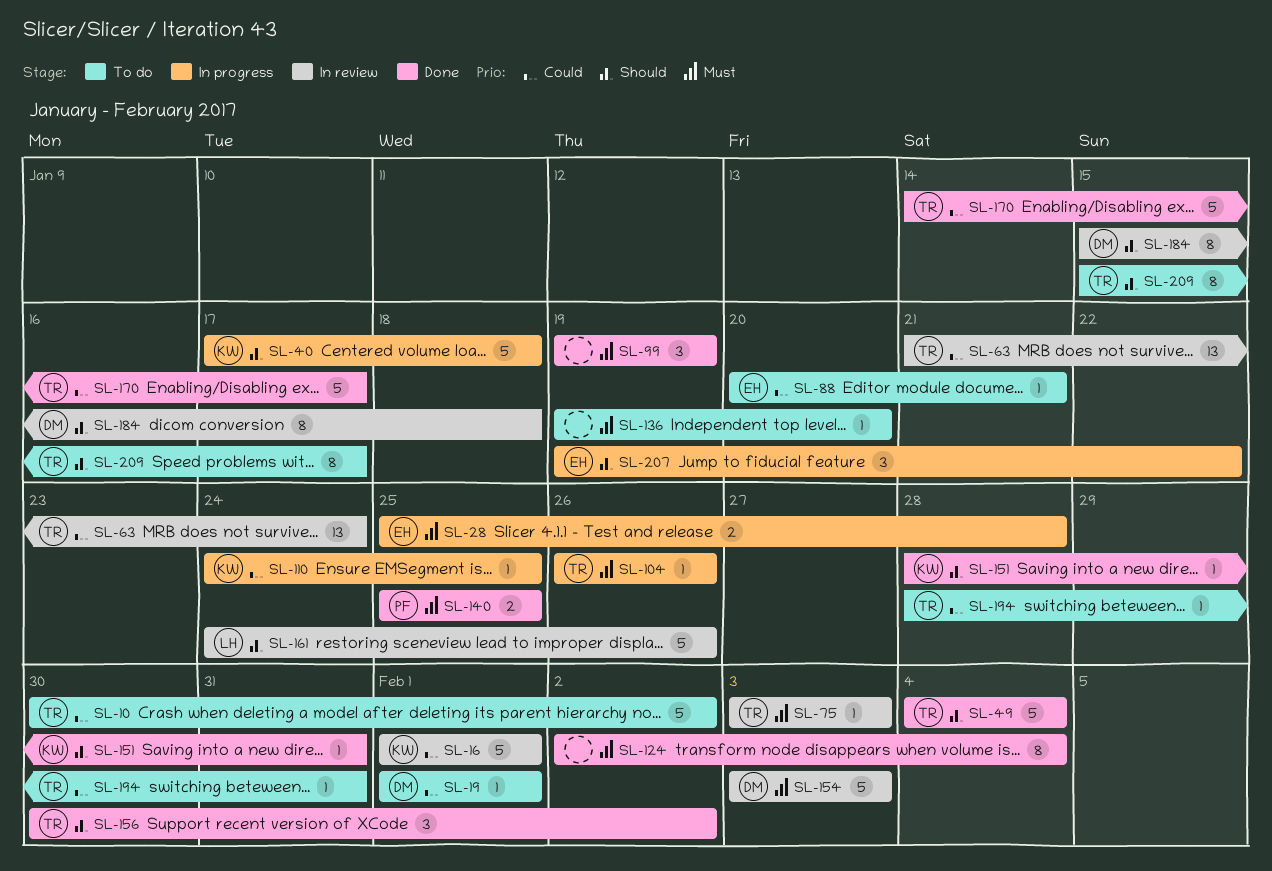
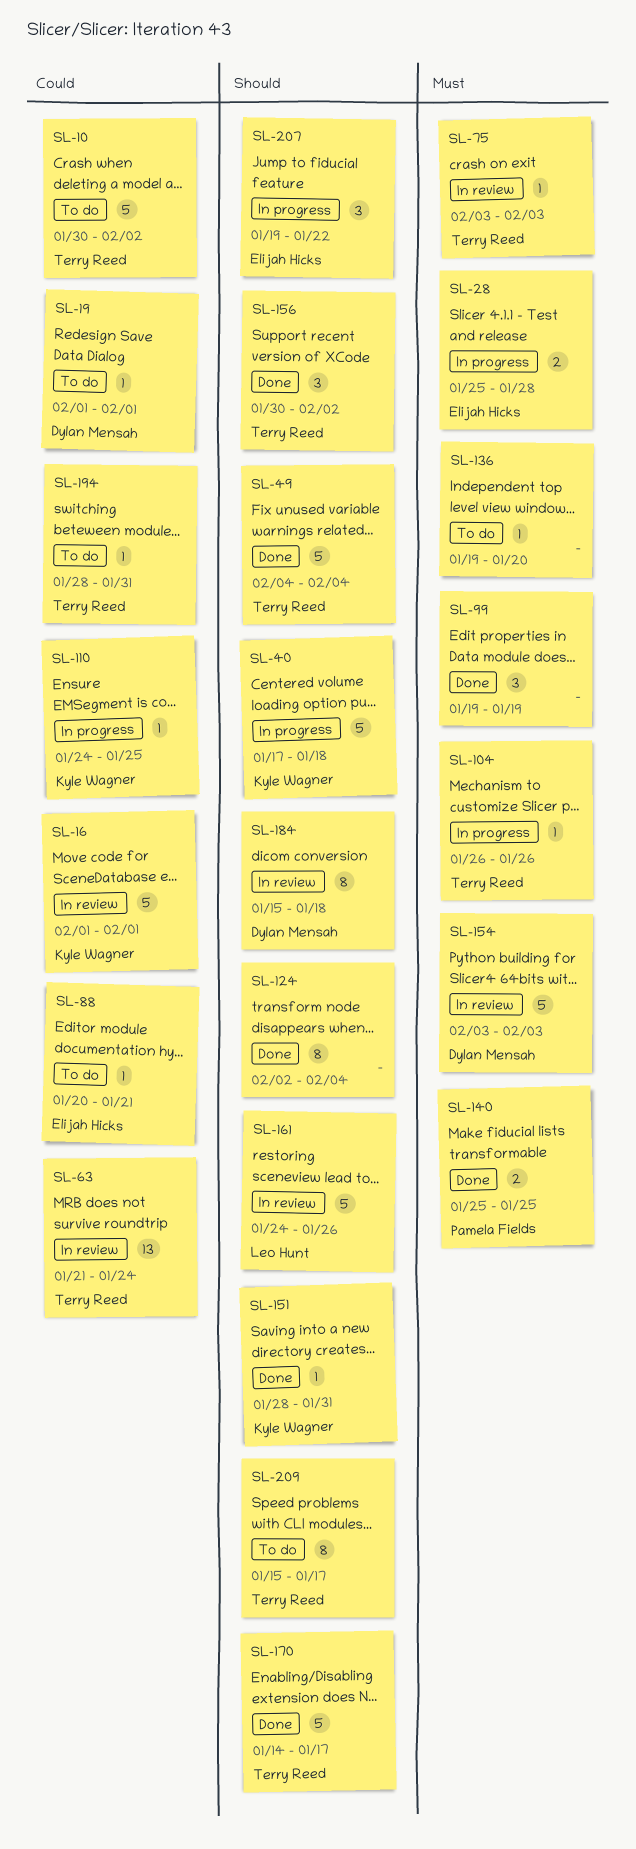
SL-124, priority: Must -> Should
SL-170, priority: Could -> Should

